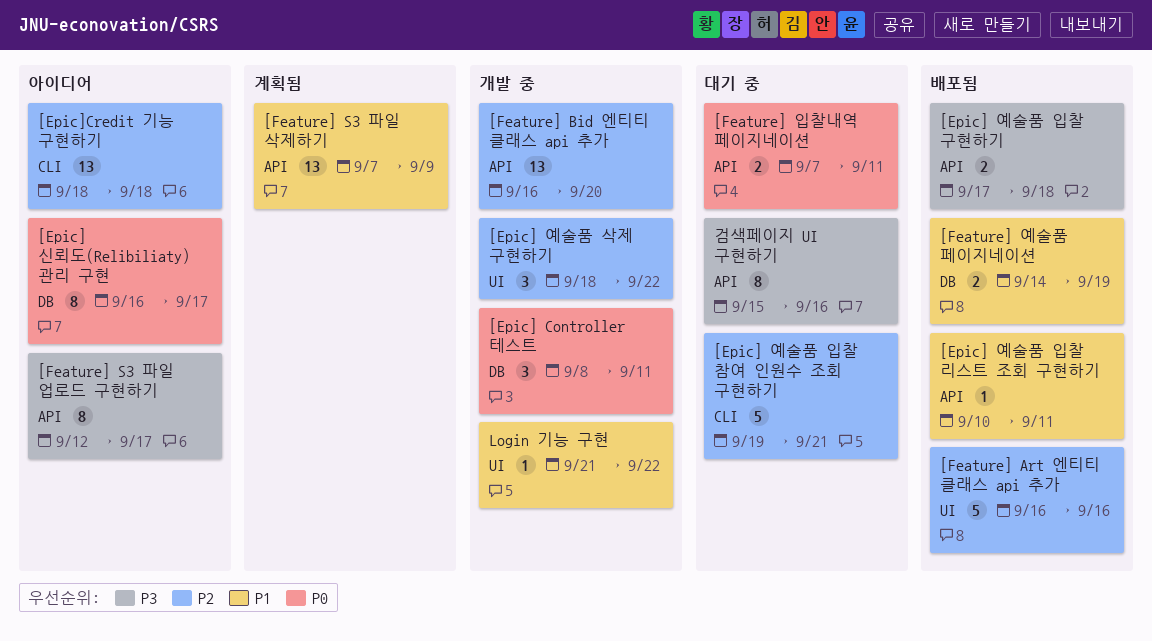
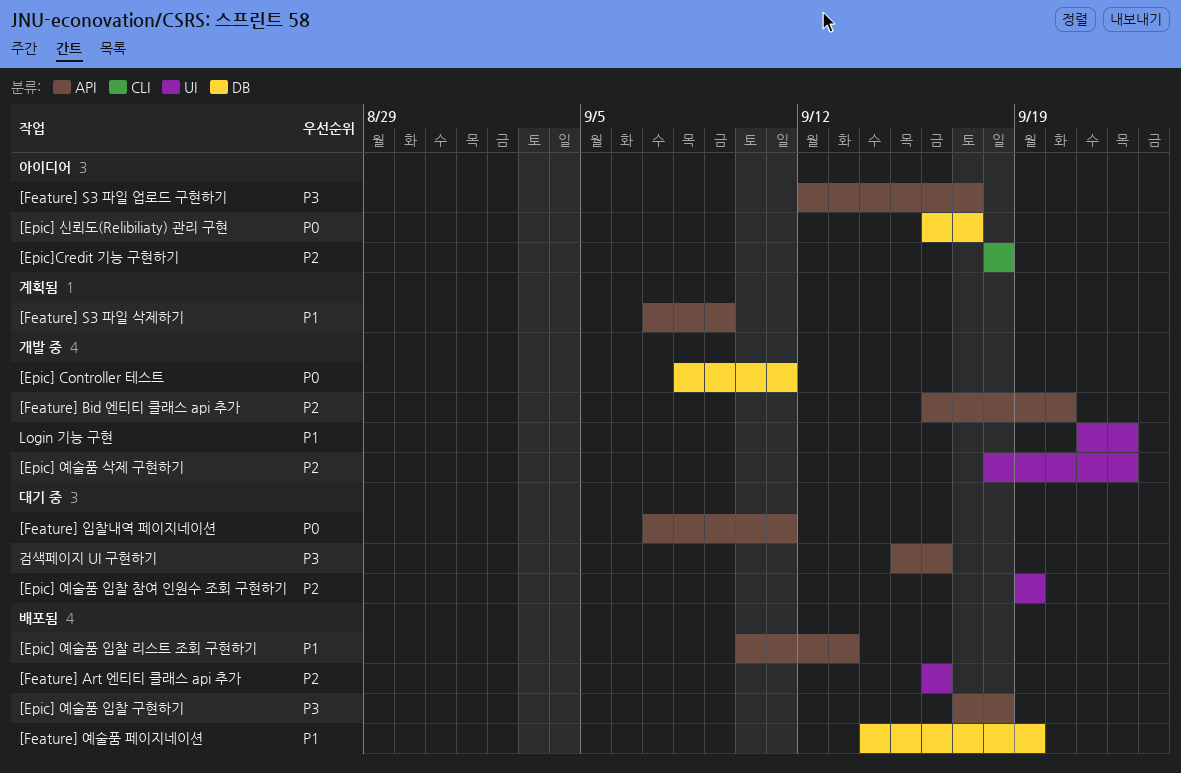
[Epic] 예술품 입찰 리스트 조회 구현하기, due: Sep 11 -> Sep 13
[Epic] 예술품 입찰 참여 인원수 조회 구현하기, label: CLI -> UI
[Epic] 예술품 입찰 참여 인원수 조회 구현하기, due: Sep 21 -> Sep 19

